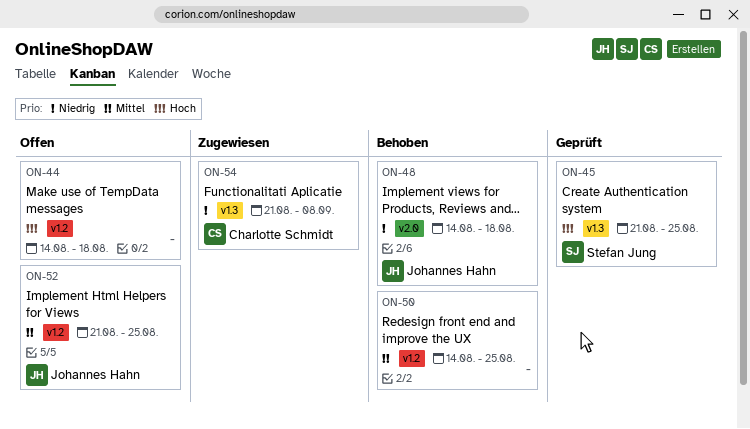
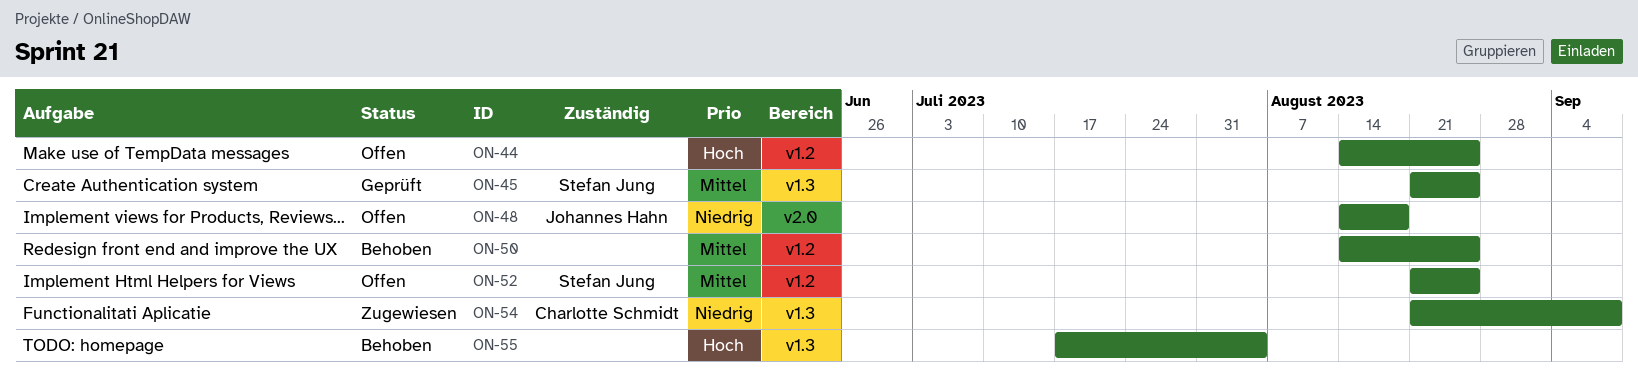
ON-44, due: Aug 18 -> Aug 25
ON-45, priority: Hoch -> Mittel
ON-48, status: Behoben -> Offen
ON-52, owner: Johannes Hahn -> Stefan Jung
ON-55: none -> present

